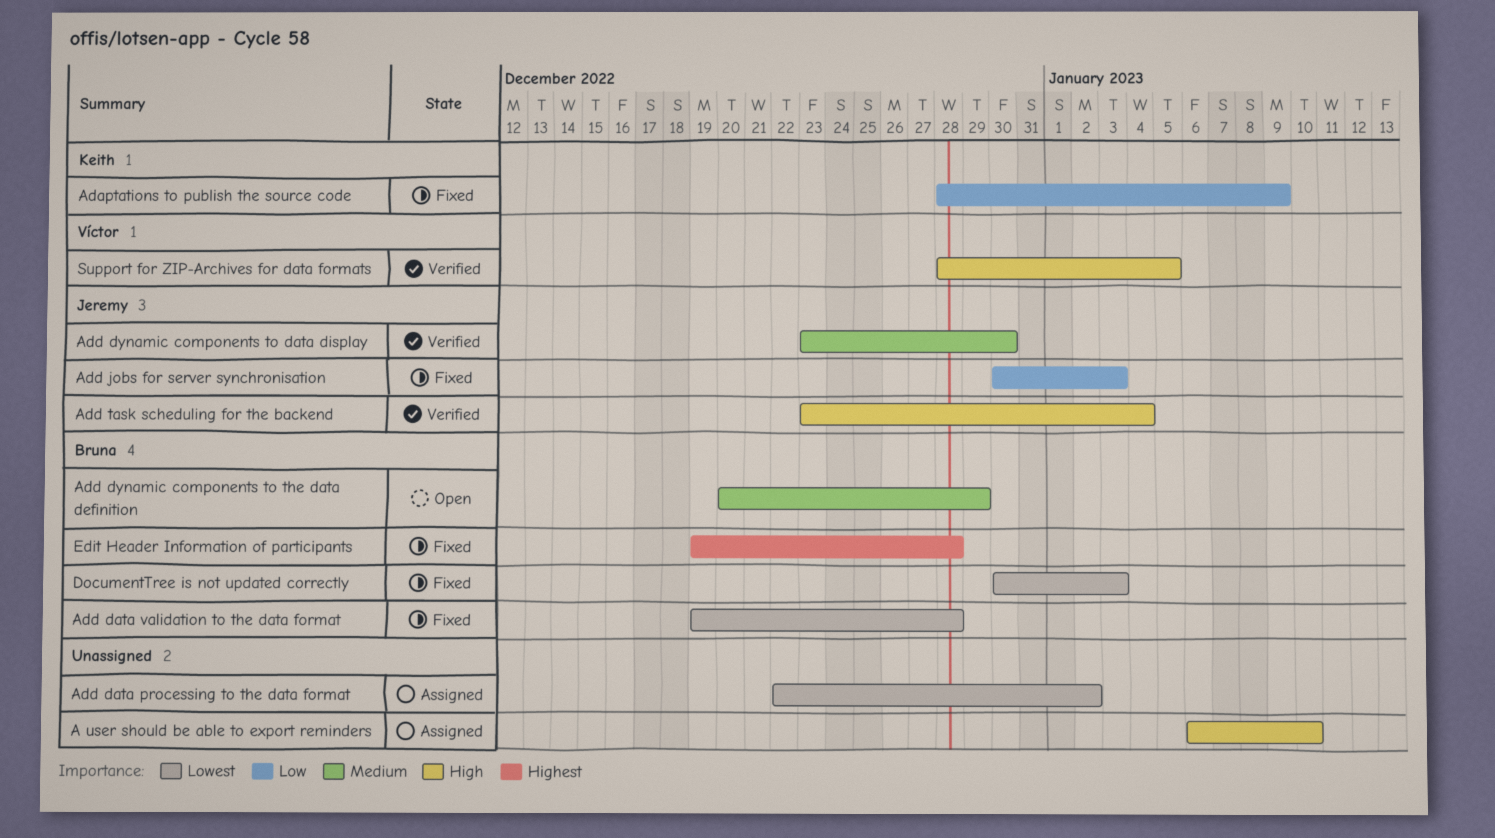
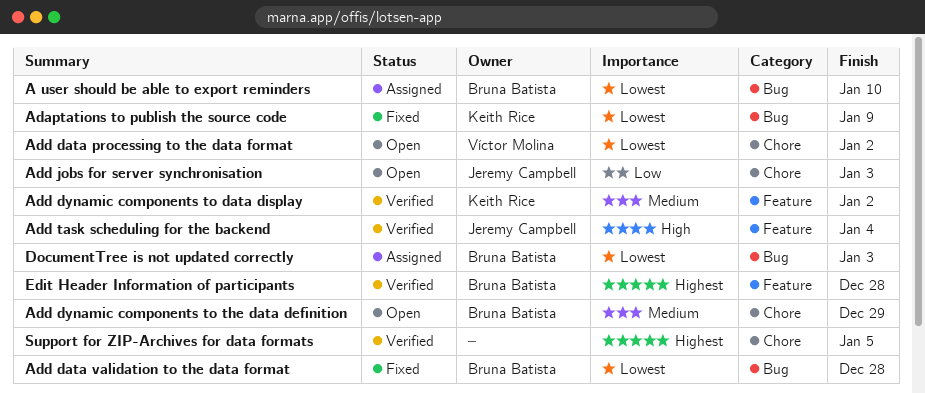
A user should be able to export reminders, owner: none -> Bruna Batista
A user should be able to export reminders, priority: High -> Lowest
Adaptations to publish the source code, priority: Low -> Lowest
Add data processing to the data format, status: Assigned -> Open
Add data processing to the data format, owner: none -> Víctor Molina
Add dynamic components to data display, owner: Jeremy Campbell -> Keith Rice
Add dynamic components to data display, due: Dec 30 -> Jan 2
Add jobs for server synchronisation, status: Fixed -> Open
DocumentTree is not updated correctly, status: Fixed -> Assigned
Edit Header Information of participants, status: Fixed -> Verified
Support for ZIP-Archives for data formats, owner: Víctor Molina -> none
Support for ZIP-Archives for data formats, priority: High -> Highest

